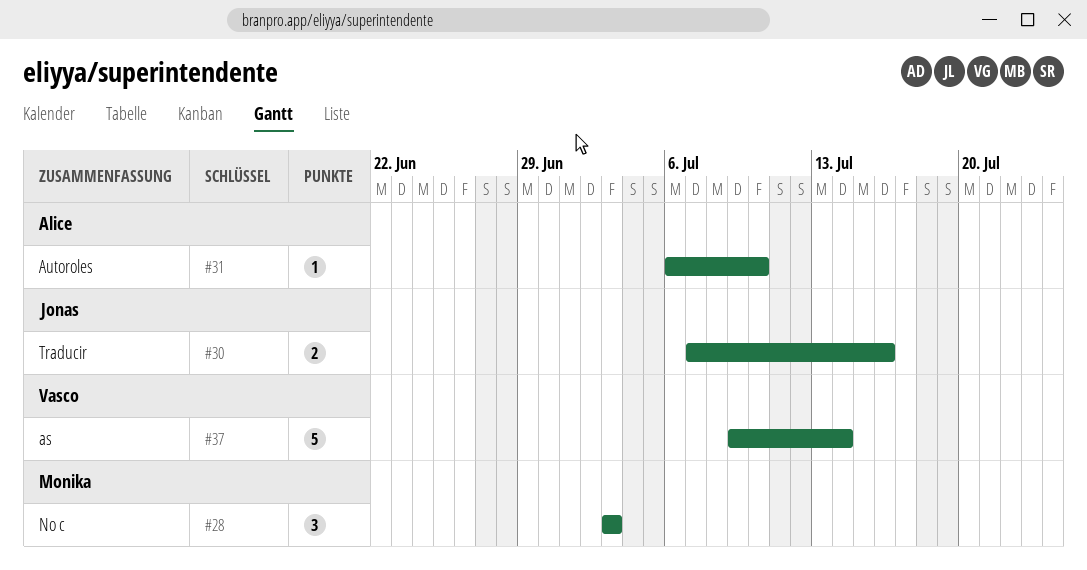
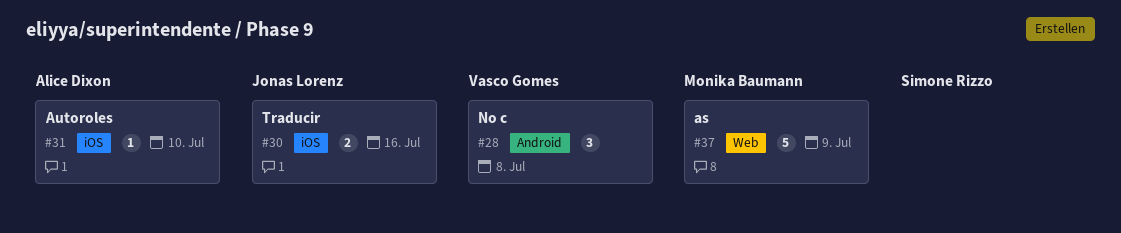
#28, owner: Monika Baumann -> Vasco Gomes
#28, due: Jul 3 -> Jul 8
#37, owner: Vasco Gomes -> Monika Baumann
#37, due: Jul 14 -> Jul 9

